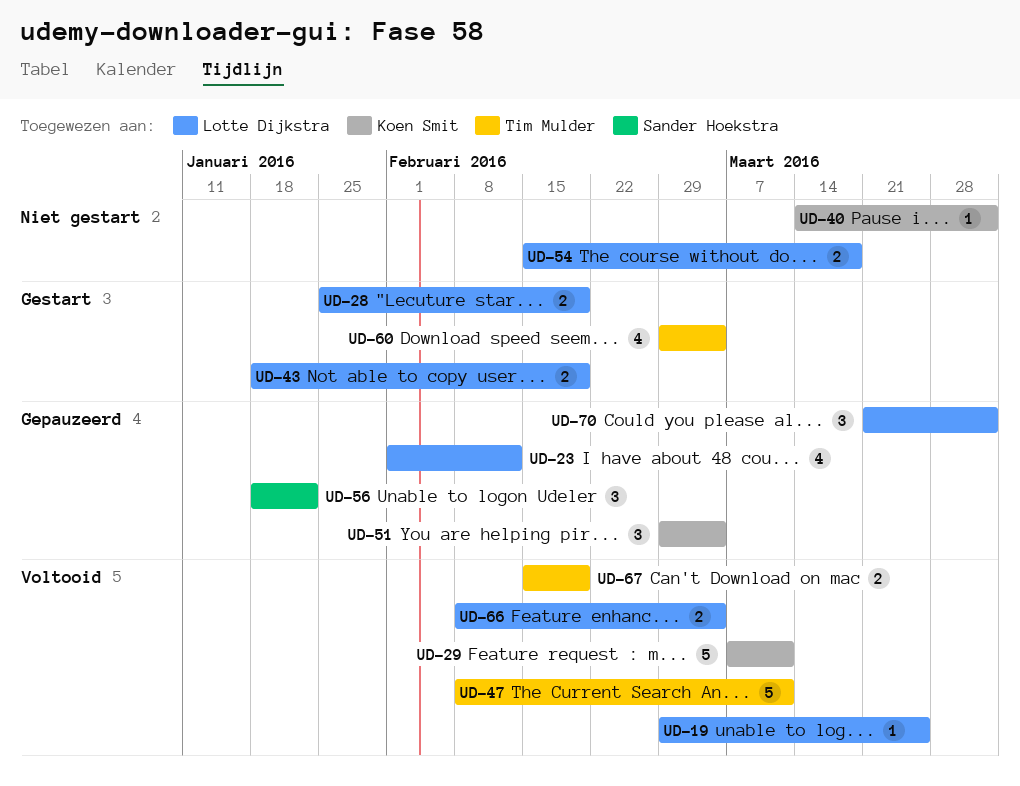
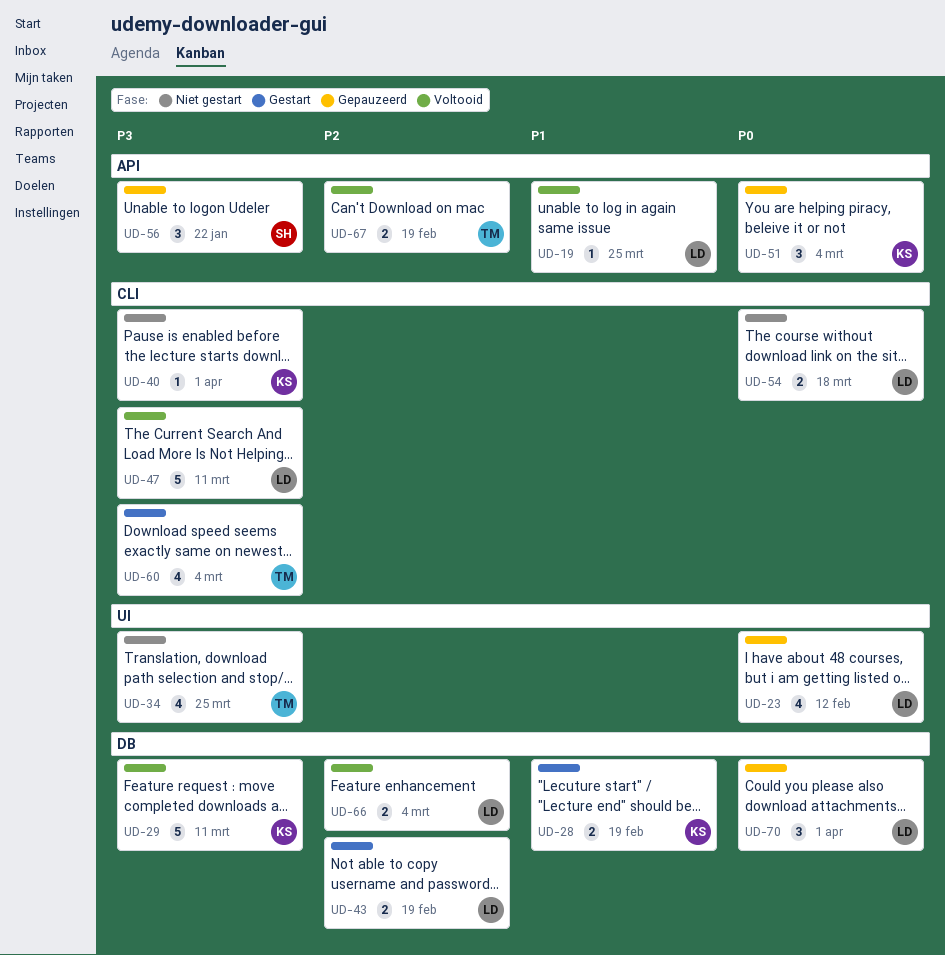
UD-28, owner: Lotte Dijkstra -> Koen Smit
UD-34: none -> present
UD-47, owner: Tim Mulder -> Lotte Dijkstra

